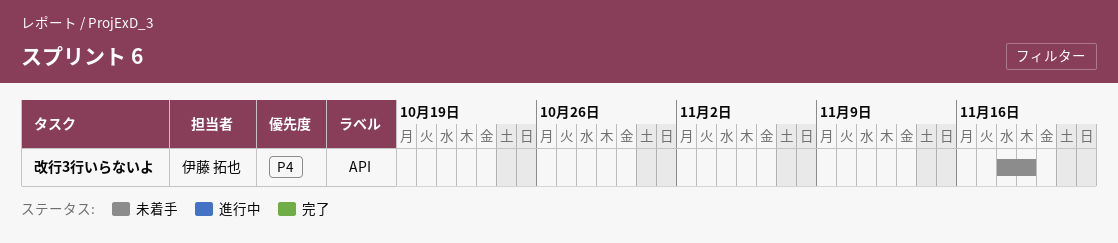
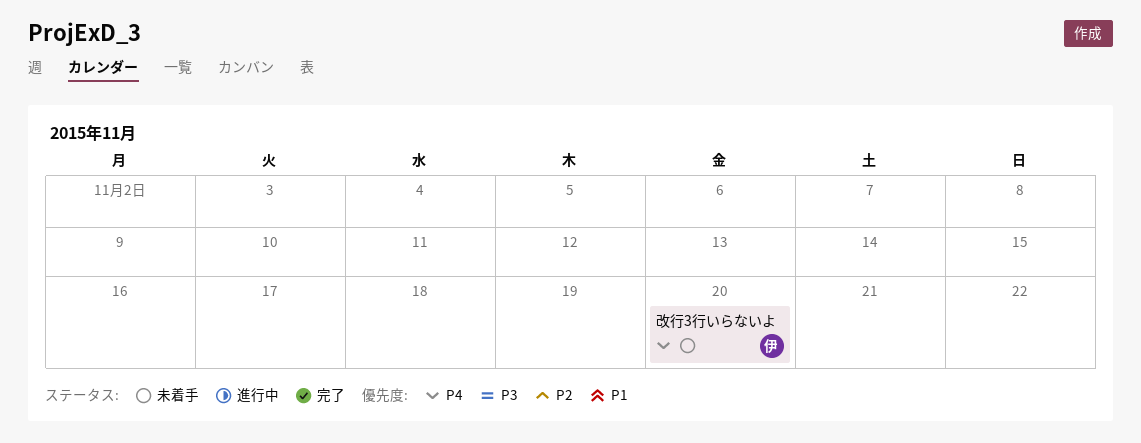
改行3行いらないよ, due: Nov 19 -> Nov 20

